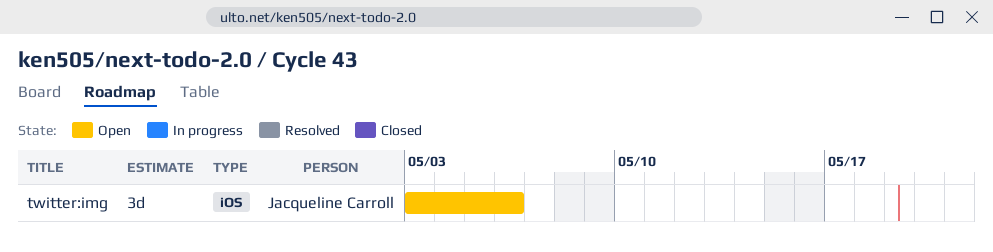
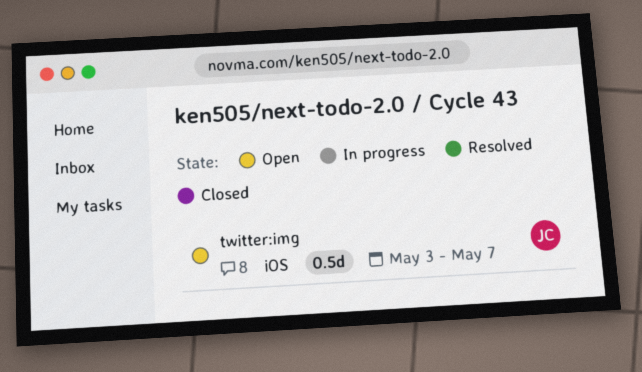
twitter:img, estimate: 3d -> 0.5d
twitter:img, due: May 6 -> May 7

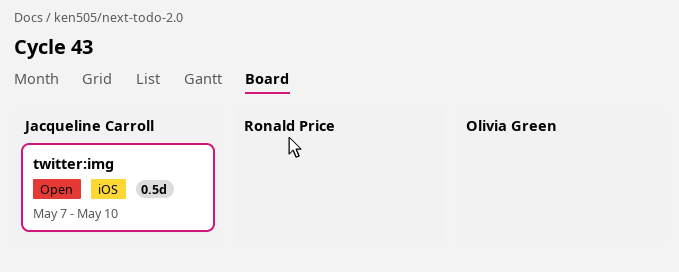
twitter:img, start: May 3 -> May 7
twitter:img, due: May 7 -> May 10

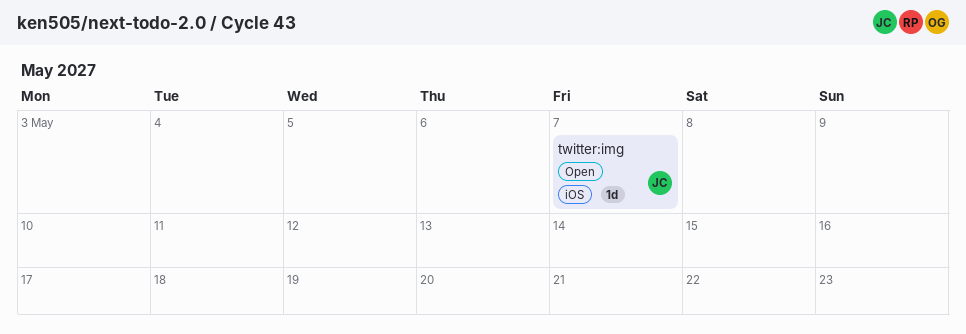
twitter:img, estimate: 0.5d -> 1d
twitter:img, due: May 10 -> May 7

